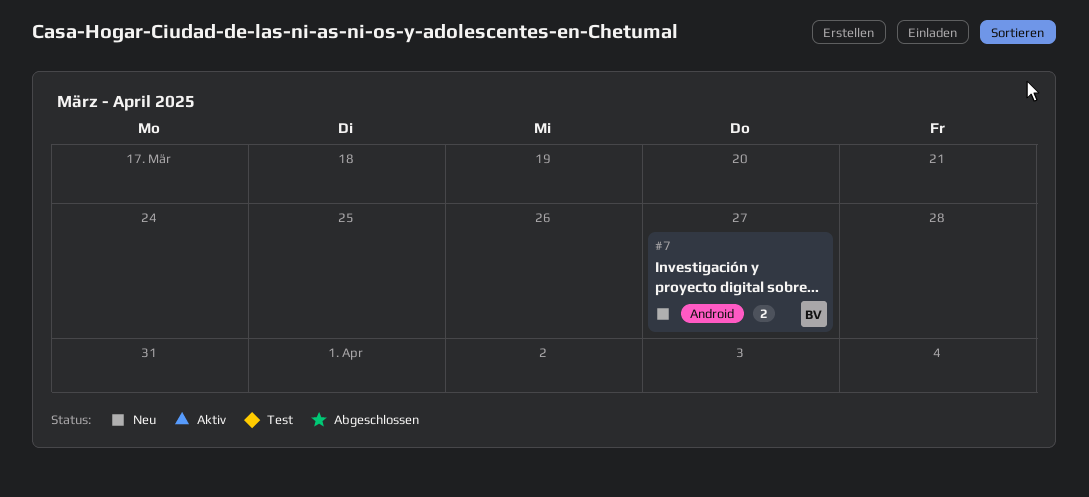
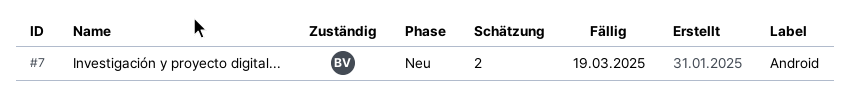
#7, due: Mar 27 -> Mar 19

